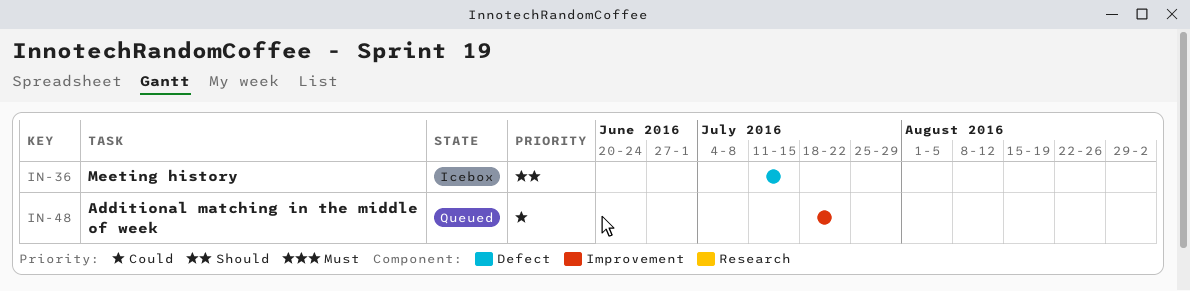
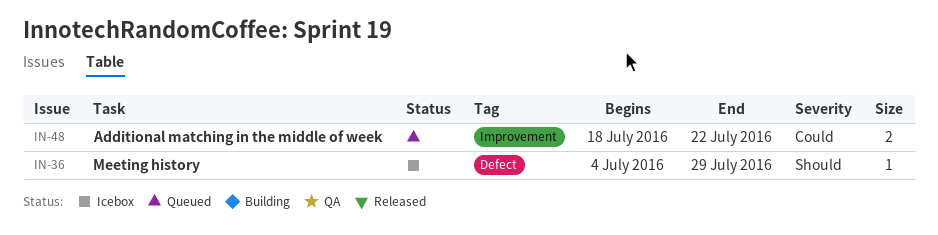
IN-36, start: Jul 11 -> Jul 4
IN-36, due: Jul 15 -> Jul 29

